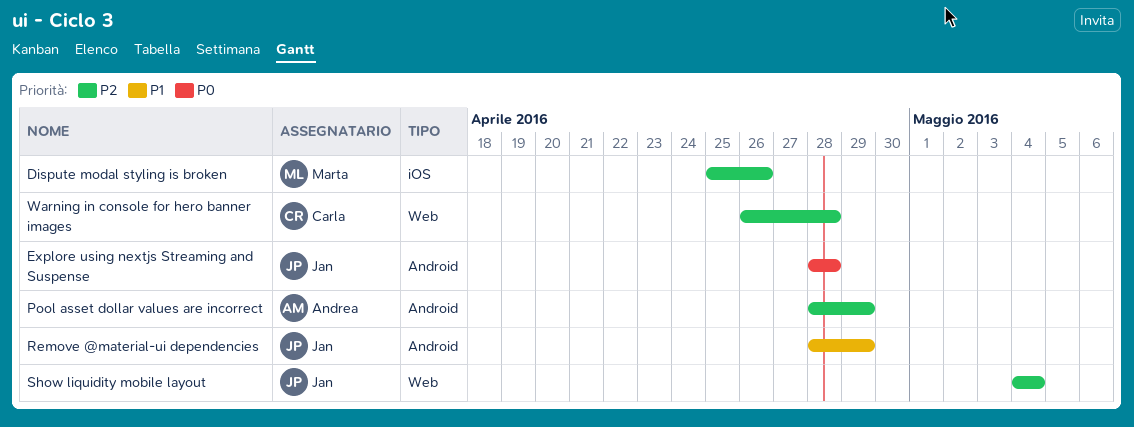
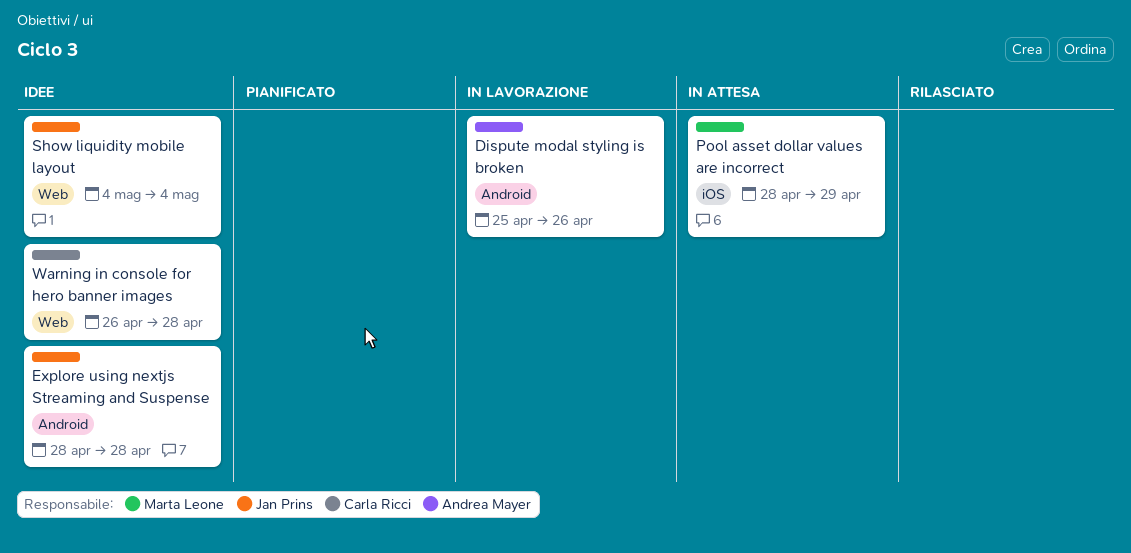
Dispute modal styling is broken, owner: Marta Leone -> Andrea Mayer
Dispute modal styling is broken, label: iOS -> Android
Pool asset dollar values are incorrect, owner: Andrea Mayer -> Marta Leone
Pool asset dollar values are incorrect, label: Android -> iOS
Remove @material-ui dependencies: present -> none

